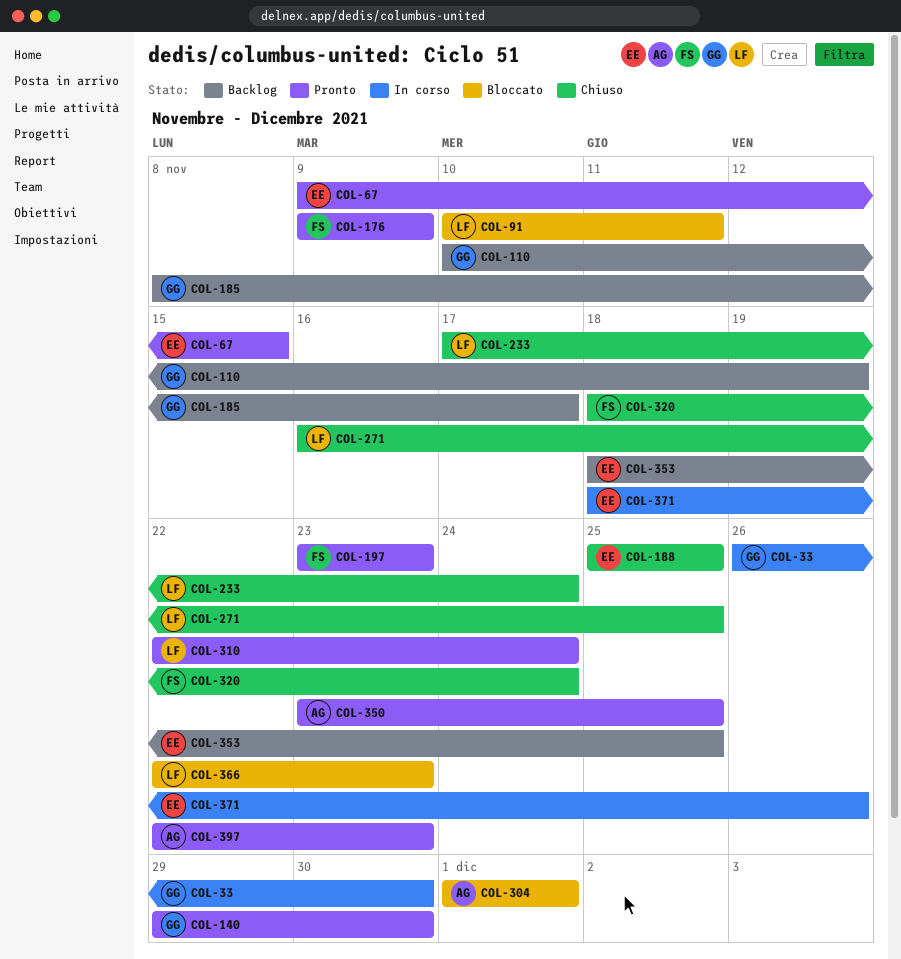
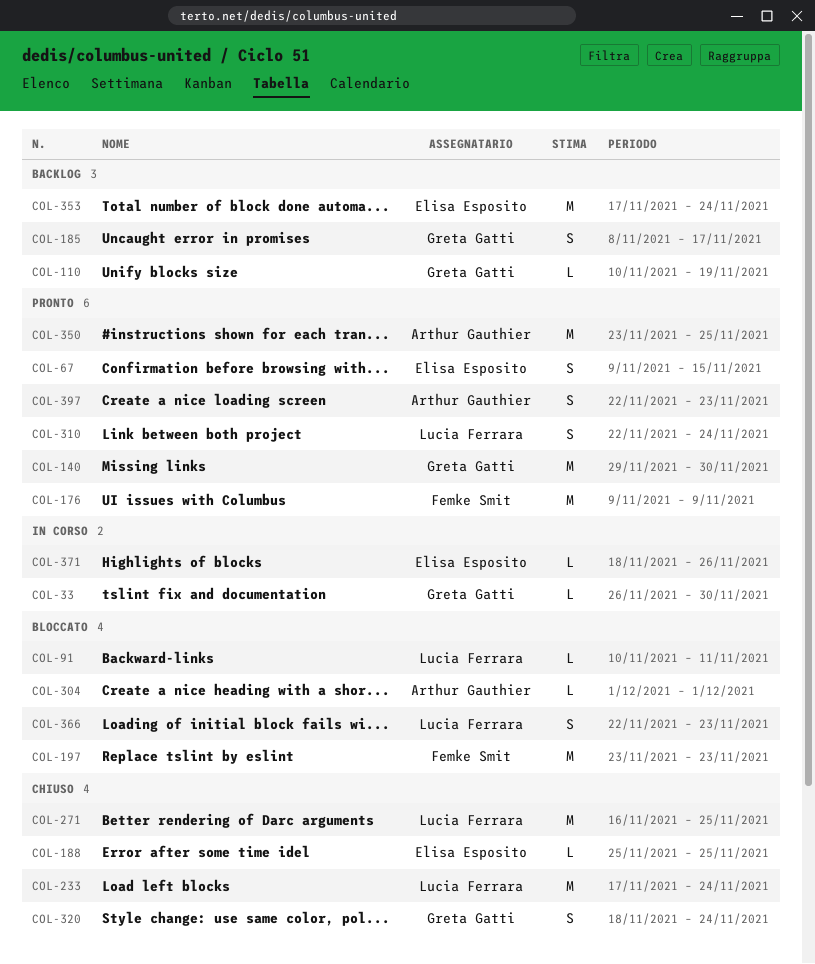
COL-197, status: Pronto -> Bloccato
COL-320, owner: Femke Smit -> Greta Gatti
COL-353, start: Nov 18 -> Nov 17
COL-353, due: Nov 25 -> Nov 24

